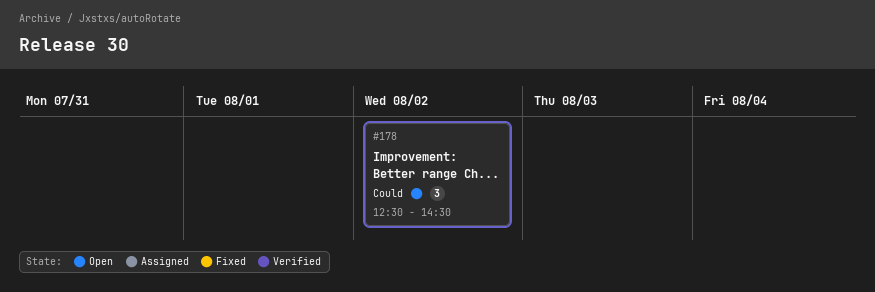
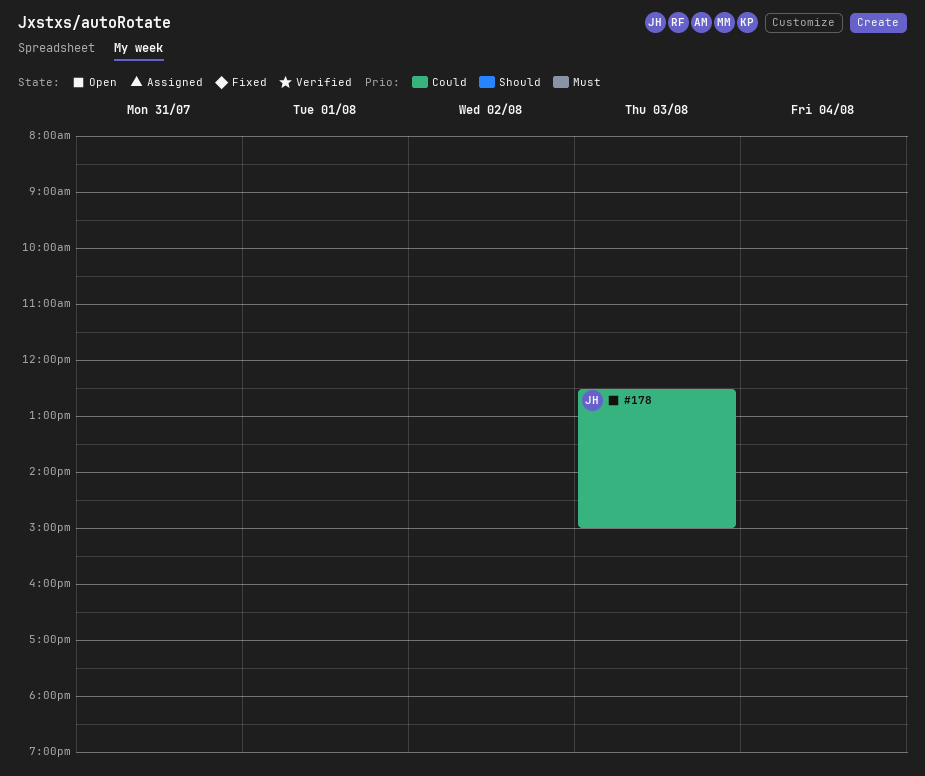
#178, day: Aug 2 -> Aug 3
#178, ends: 14:30 -> 15:00

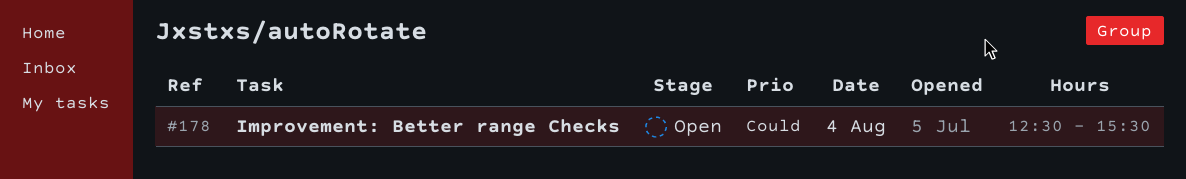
#178, day: Aug 3 -> Aug 4
#178, ends: 15:00 -> 15:30

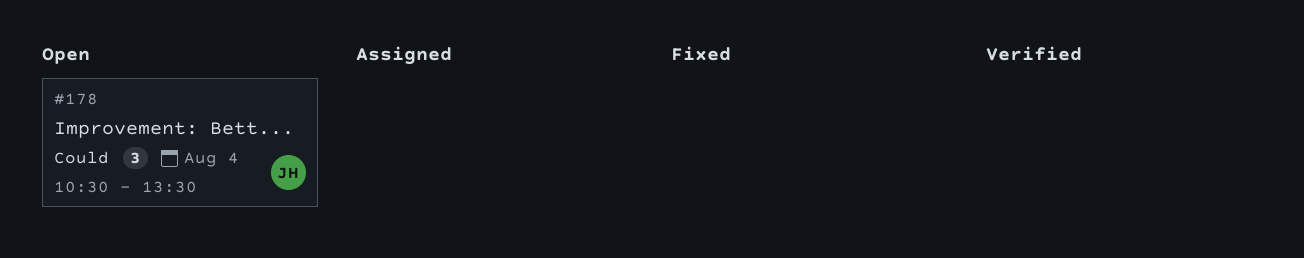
#178, begins: 12:30 -> 10:30
#178, ends: 15:30 -> 13:30

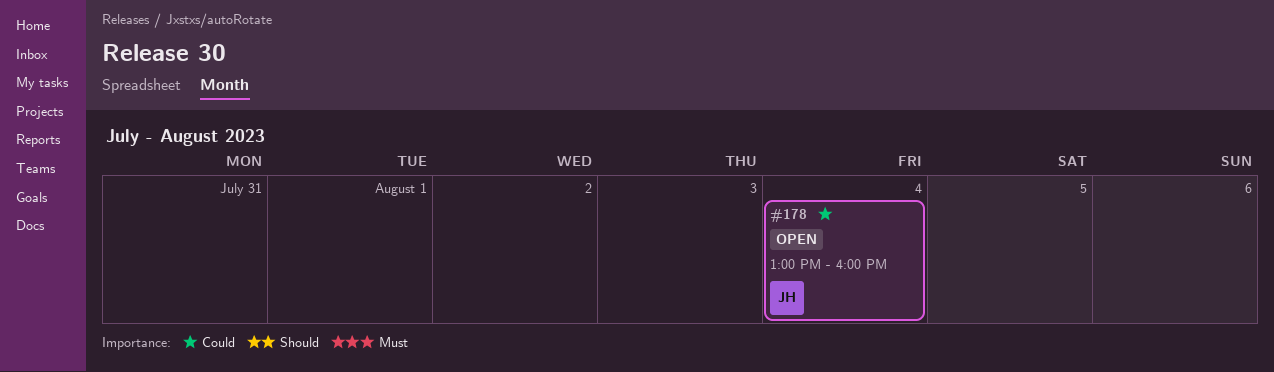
#178, begins: 10:30 -> 13:00
#178, ends: 13:30 -> 16:00

